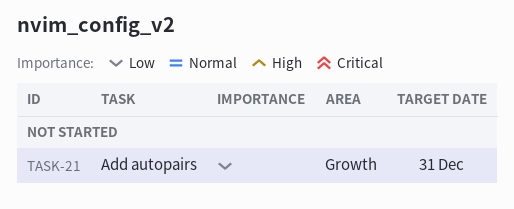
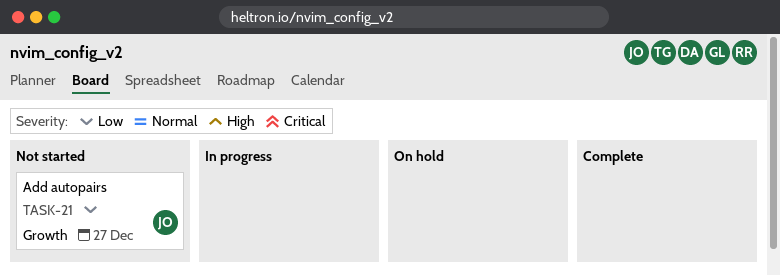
TASK-21, due: Dec 31 -> Dec 27

